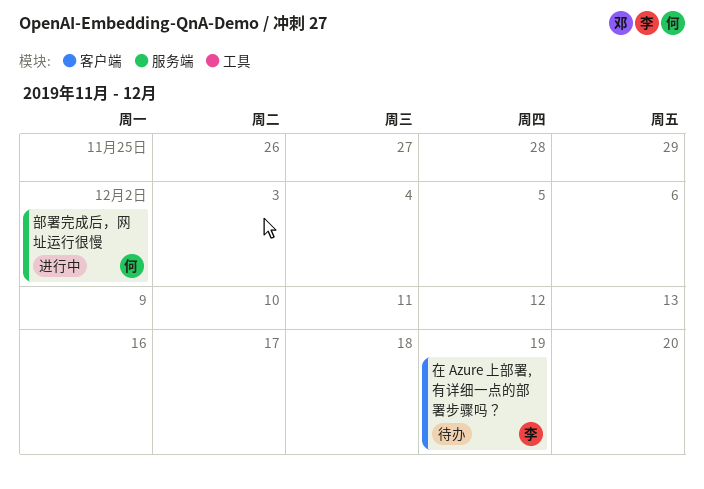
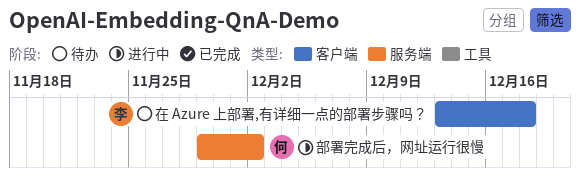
在 Azure 上部署,有详细一点的部署步骤吗？, due: Dec 19 -> Dec 18

